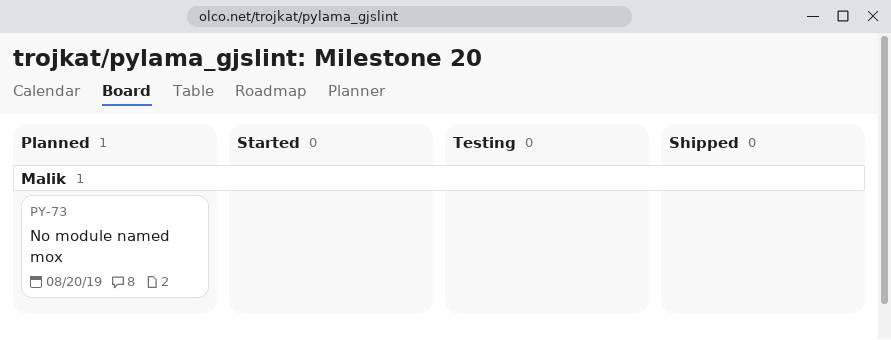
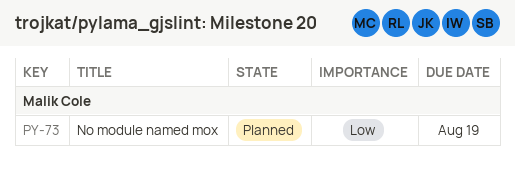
PY-73, due: Aug 20 -> Aug 19

